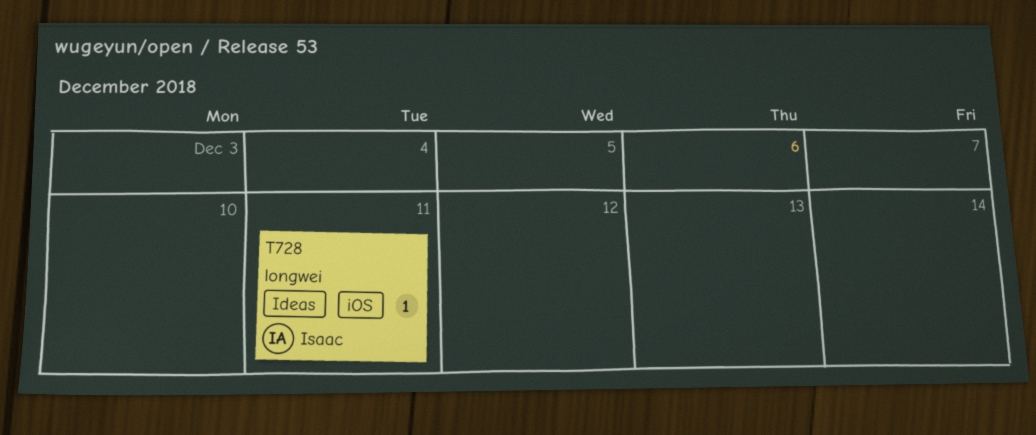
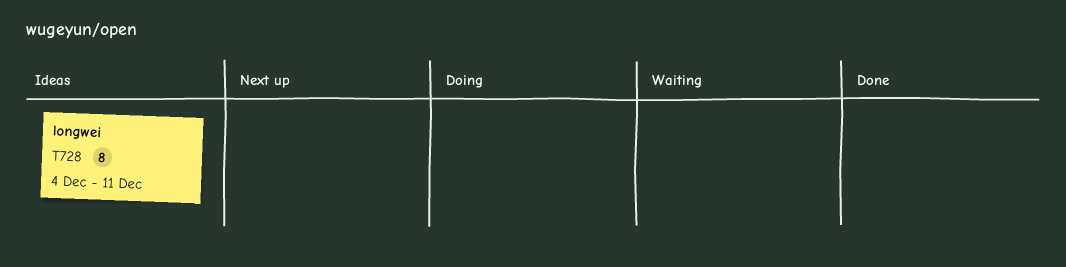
T728, estimate: 1 -> 8

